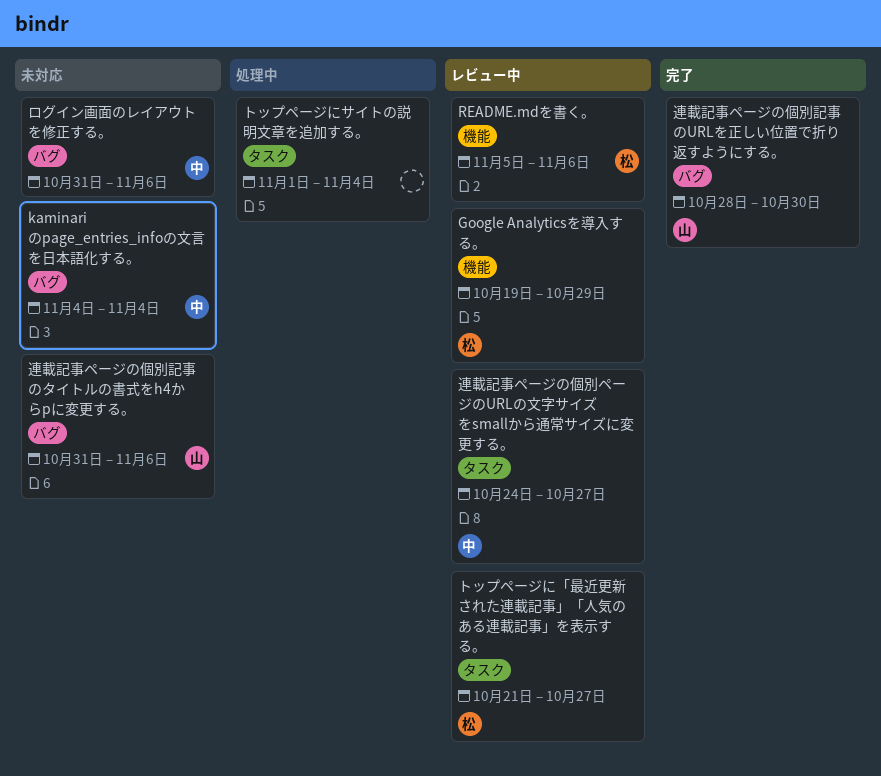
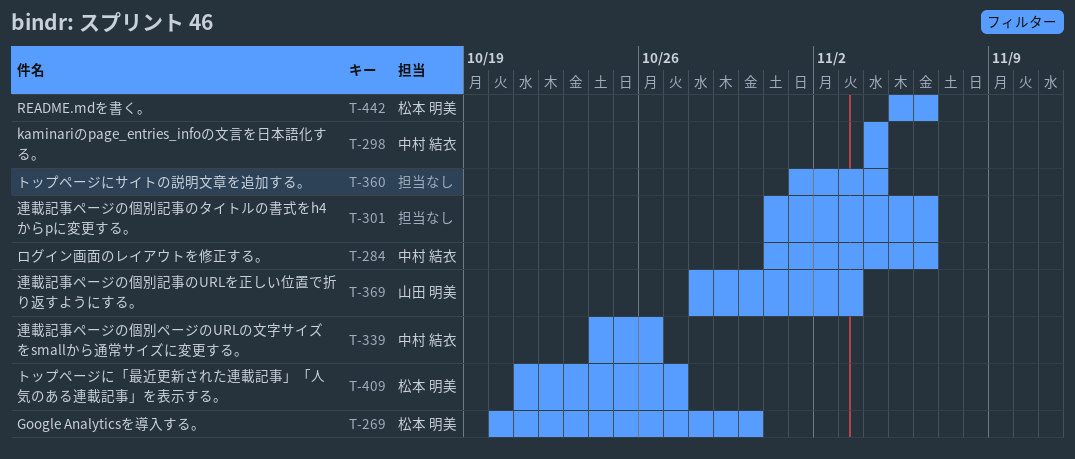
Google Analyticsを導入する。, start: Oct 19 -> Oct 20
Google Analyticsを導入する。, due: Oct 29 -> Oct 30
連載記事ページの個別ページのURLの文字サイズをsmallから通常サイズに変更する。, due: Oct 27 -> Oct 26
連載記事ページの個別記事のURLを正しい位置で折り返すようにする。, due: Oct 30 -> Nov 3
連載記事ページの個別記事のタイトルの書式をh4からpに変更する。, owner: 山田 明美 -> none

